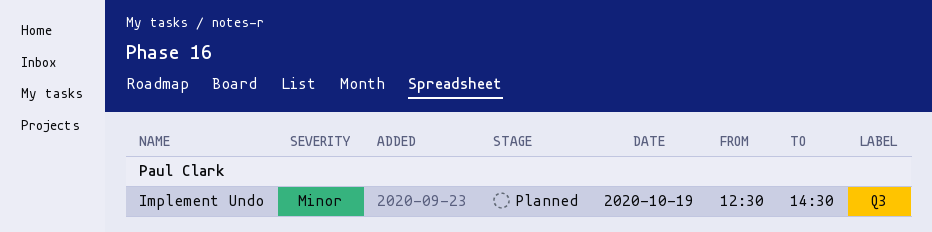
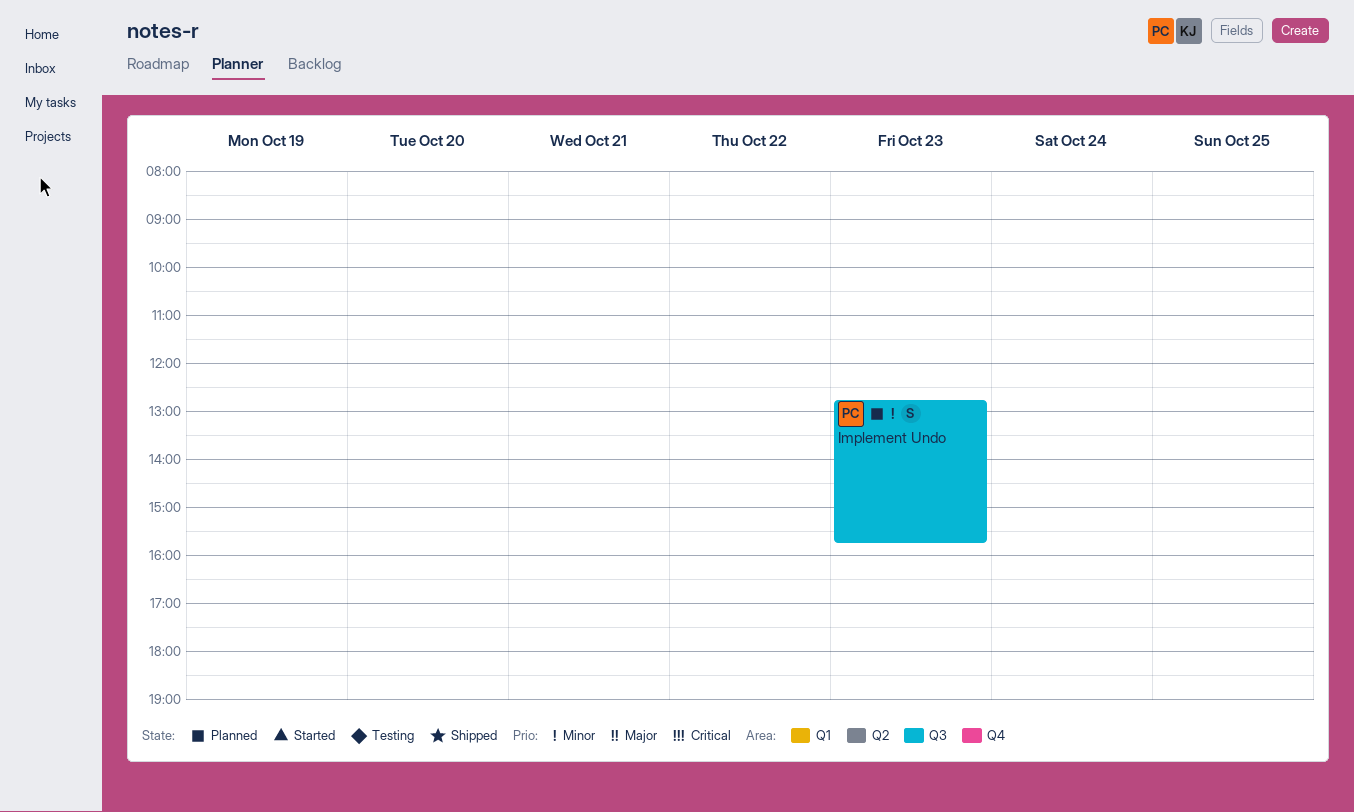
Implement Undo, day: Oct 19 -> Oct 23
Implement Undo, begins: 12:30 -> 12:45
Implement Undo, ends: 14:30 -> 15:45

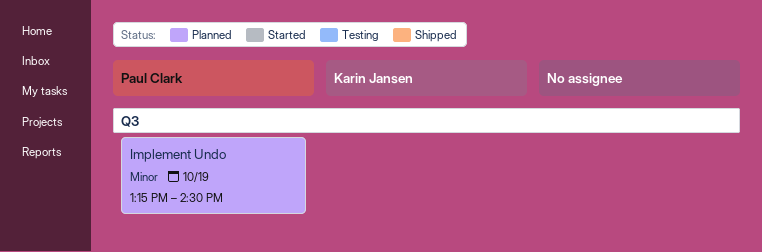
Implement Undo, day: Oct 23 -> Oct 19
Implement Undo, begins: 12:45 -> 13:15
Implement Undo, ends: 15:45 -> 14:30

